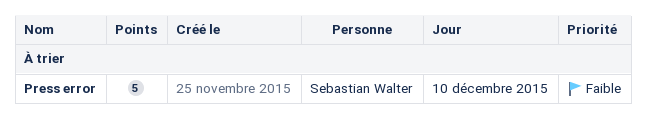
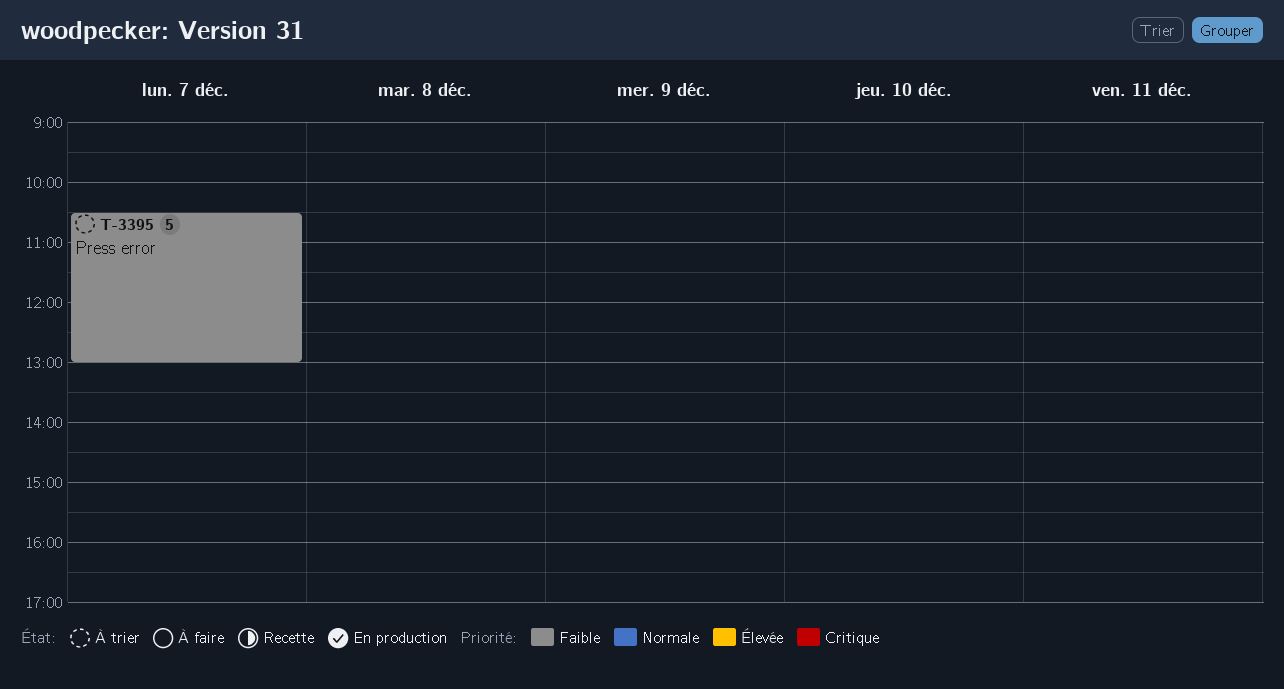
Press error, day: Dec 10 -> Dec 7

